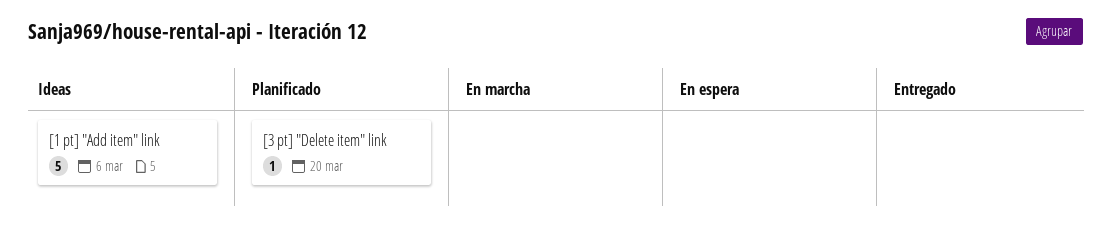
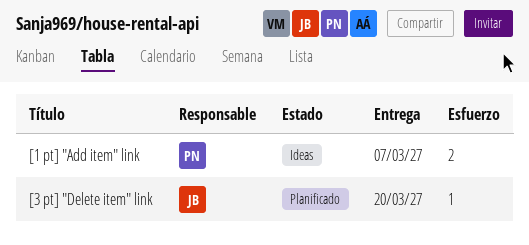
[1 pt] "Add item" link, estimate: 5 -> 2
[1 pt] "Add item" link, due: Mar 6 -> Mar 7

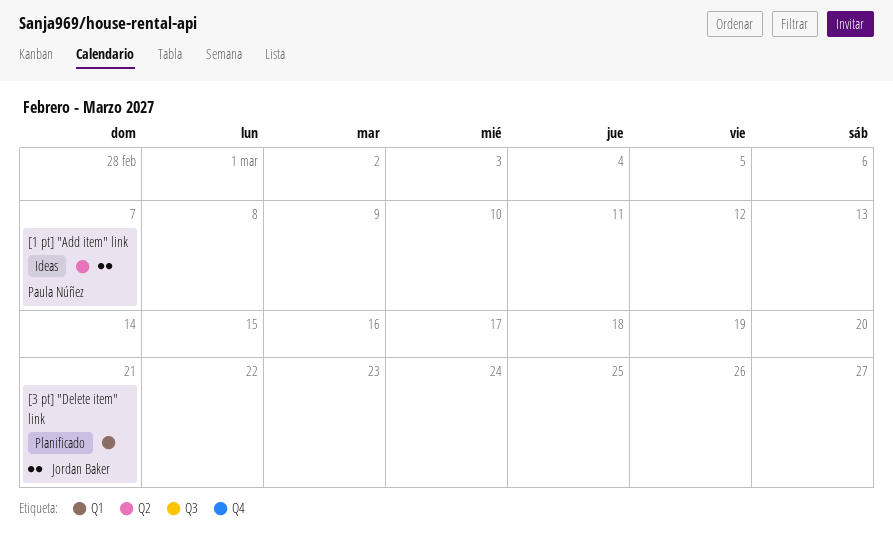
[3 pt] "Delete item" link, estimate: 1 -> 2
[3 pt] "Delete item" link, due: Mar 20 -> Mar 21

